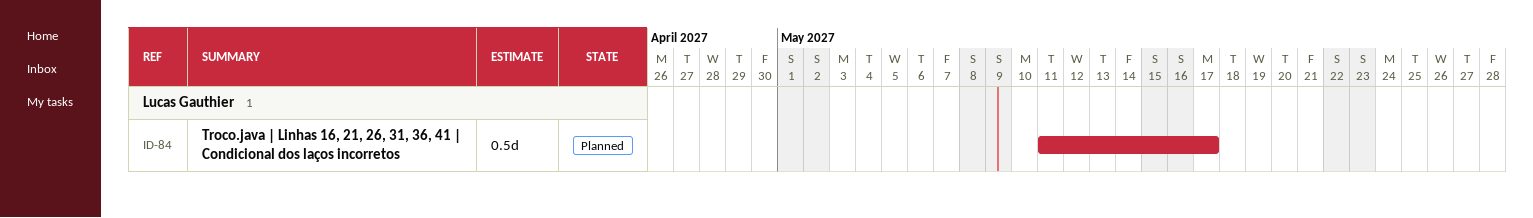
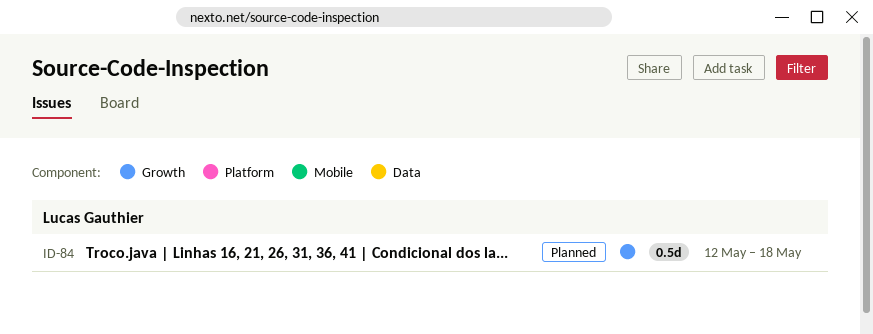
ID-84, start: May 11 -> May 12
ID-84, due: May 17 -> May 18

